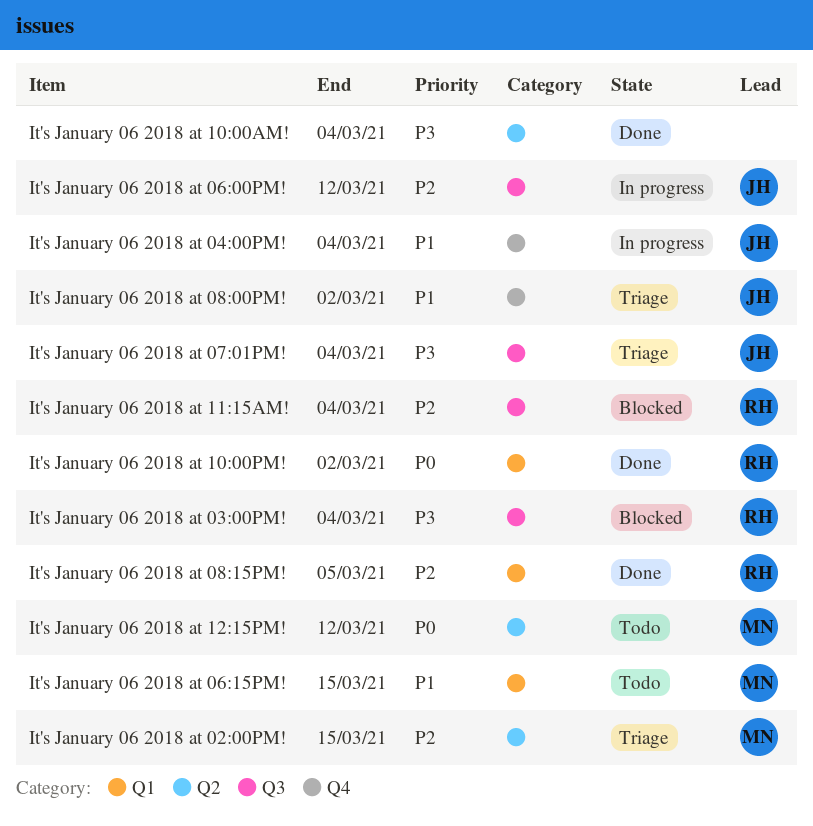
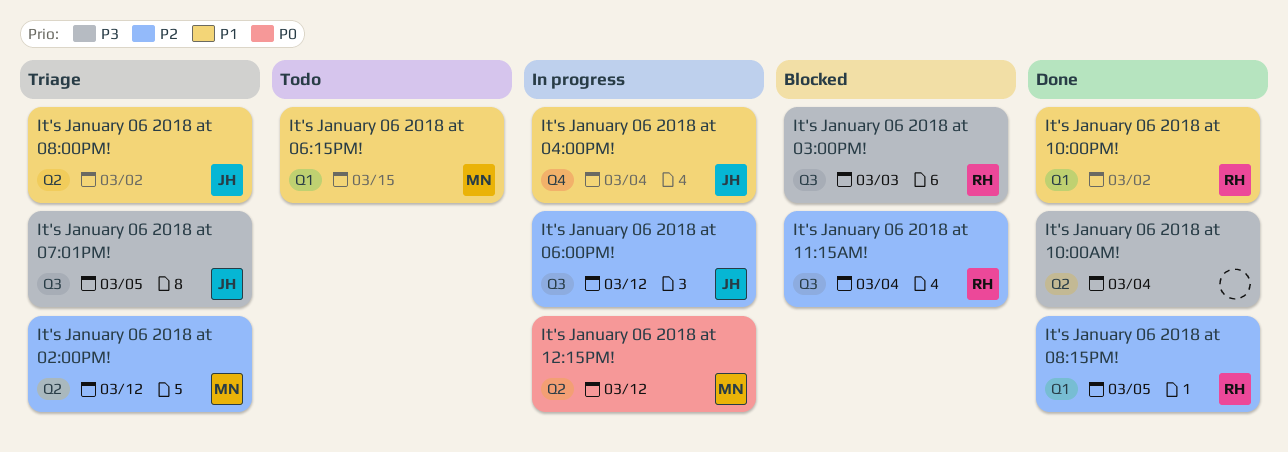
It's January 06 2018 at 02:00PM!, due: Mar 15 -> Mar 12
It's January 06 2018 at 03:00PM!, due: Mar 4 -> Mar 3
It's January 06 2018 at 07:01PM!, due: Mar 4 -> Mar 5
It's January 06 2018 at 08:00PM!, label: Q4 -> Q2
It's January 06 2018 at 10:00PM!, priority: P0 -> P1
It's January 06 2018 at 12:15PM!, status: Todo -> In progress

